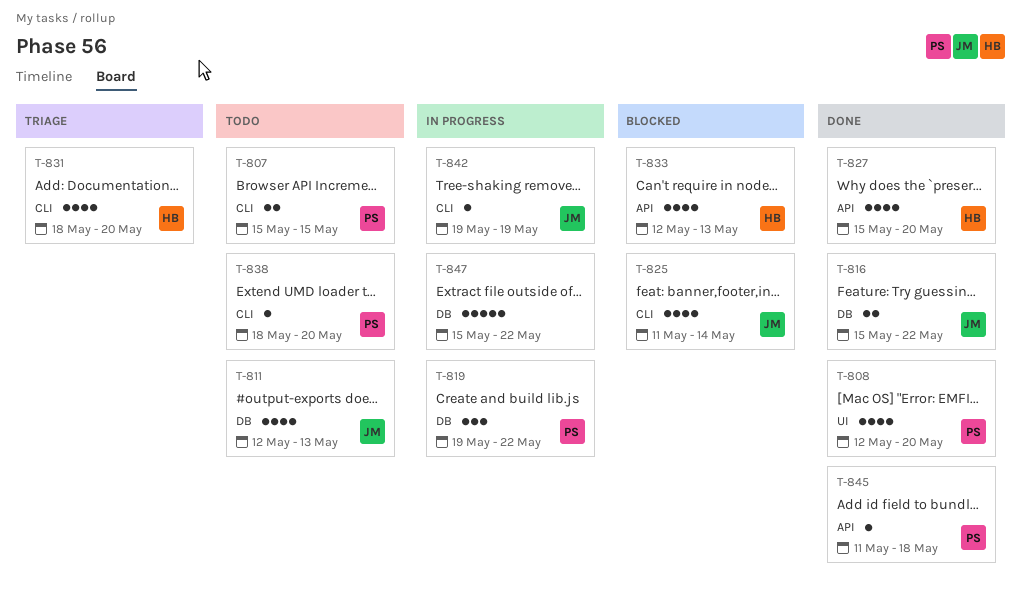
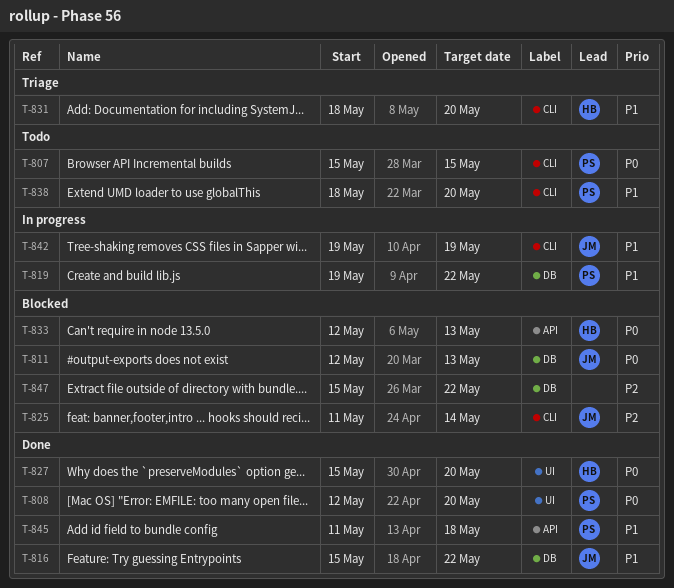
T-811, status: Todo -> Blocked
T-827, label: API -> UI
T-847, status: In progress -> Blocked

